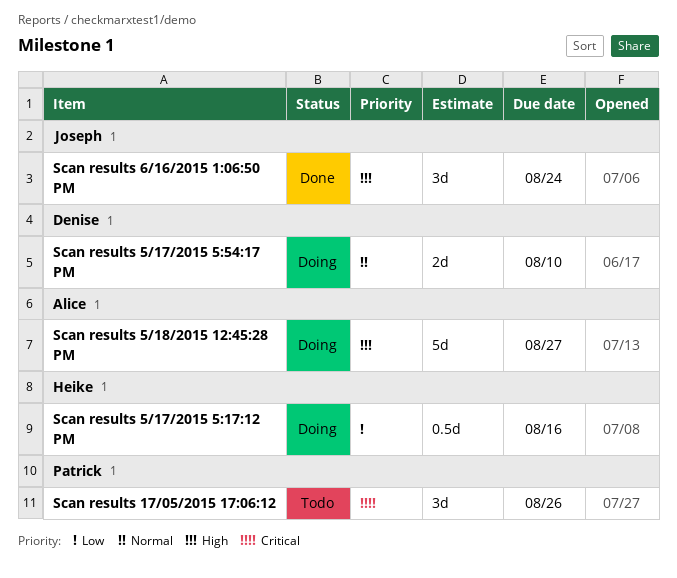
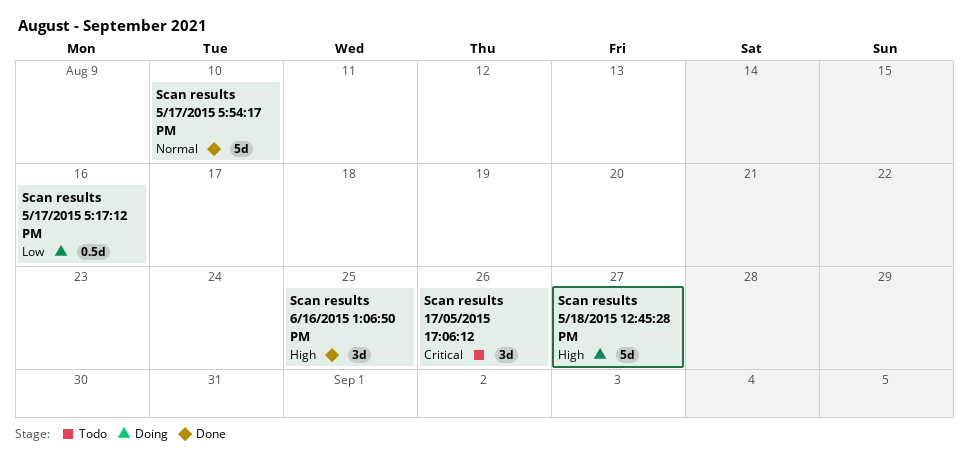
Scan results 5/17/2015 5:54:17 PM, status: Doing -> Done
Scan results 5/17/2015 5:54:17 PM, estimate: 2d -> 5d
Scan results 6/16/2015 1:06:50 PM, due: Aug 24 -> Aug 25

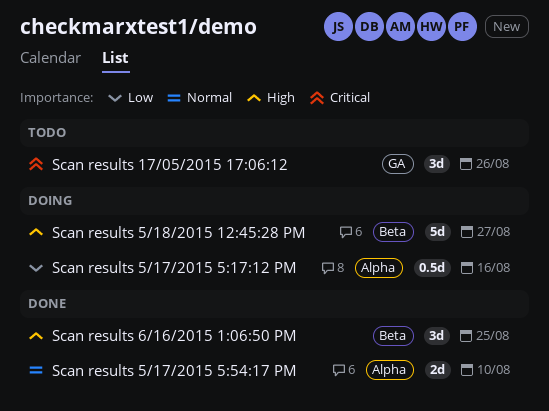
Scan results 5/17/2015 5:54:17 PM, estimate: 5d -> 2d

